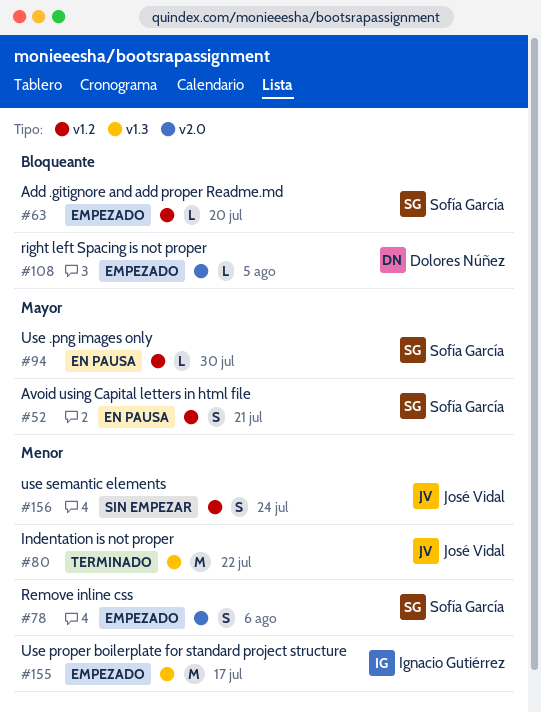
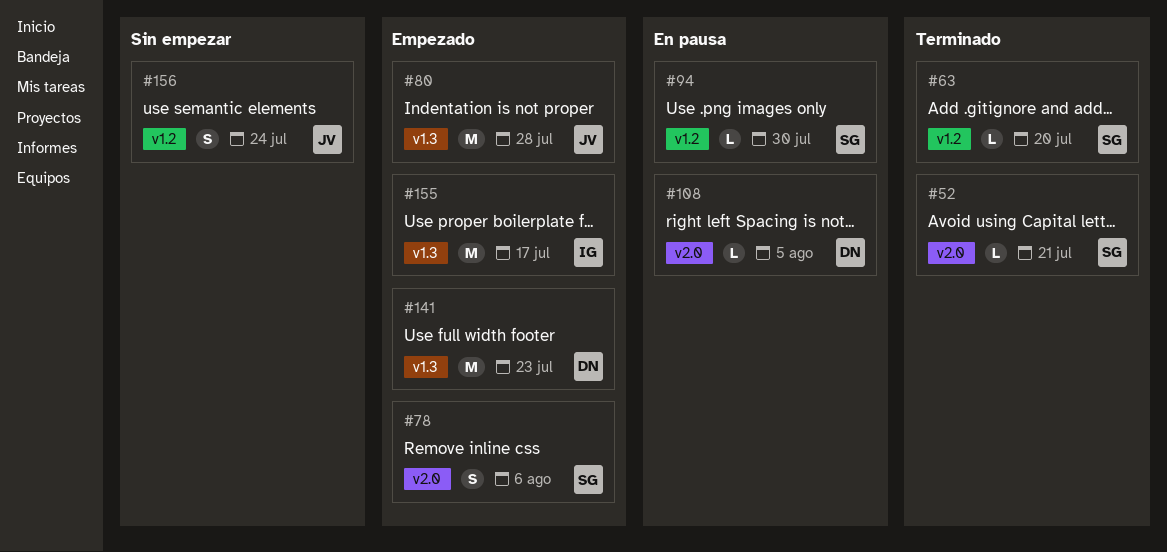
#52, status: En pausa -> Terminado
#52, label: v1.2 -> v2.0
#52, estimate: S -> L
#63, status: Empezado -> Terminado
#80, status: Terminado -> Empezado
#80, due: Jul 22 -> Jul 28
#108, status: Empezado -> En pausa
#141: none -> present

